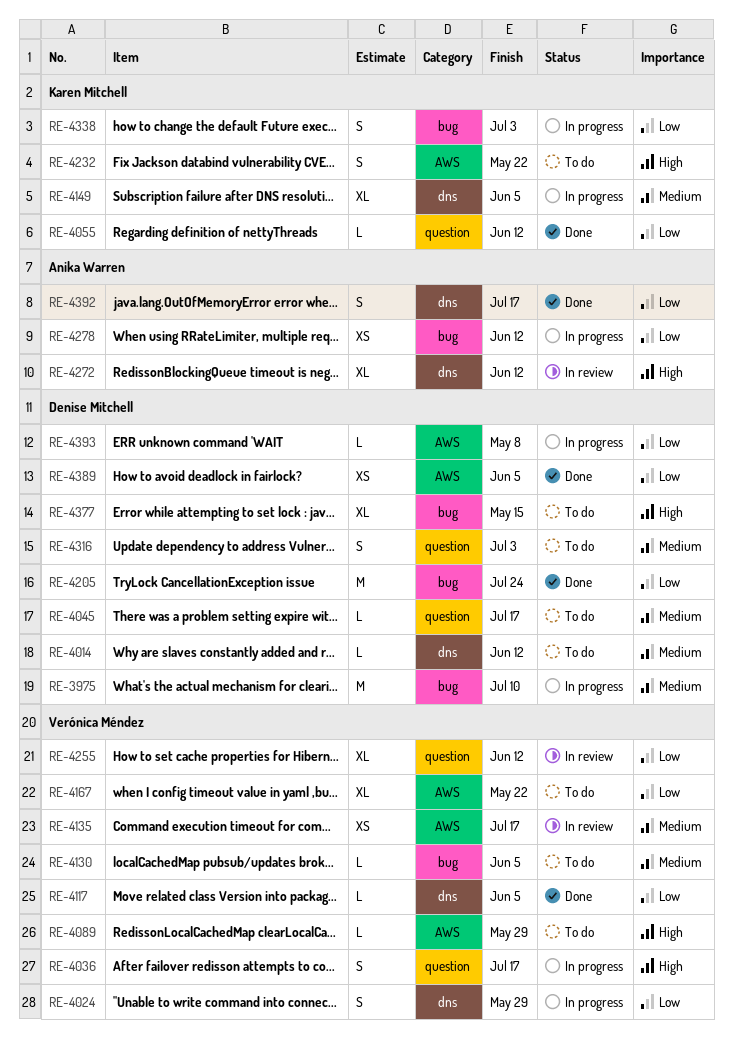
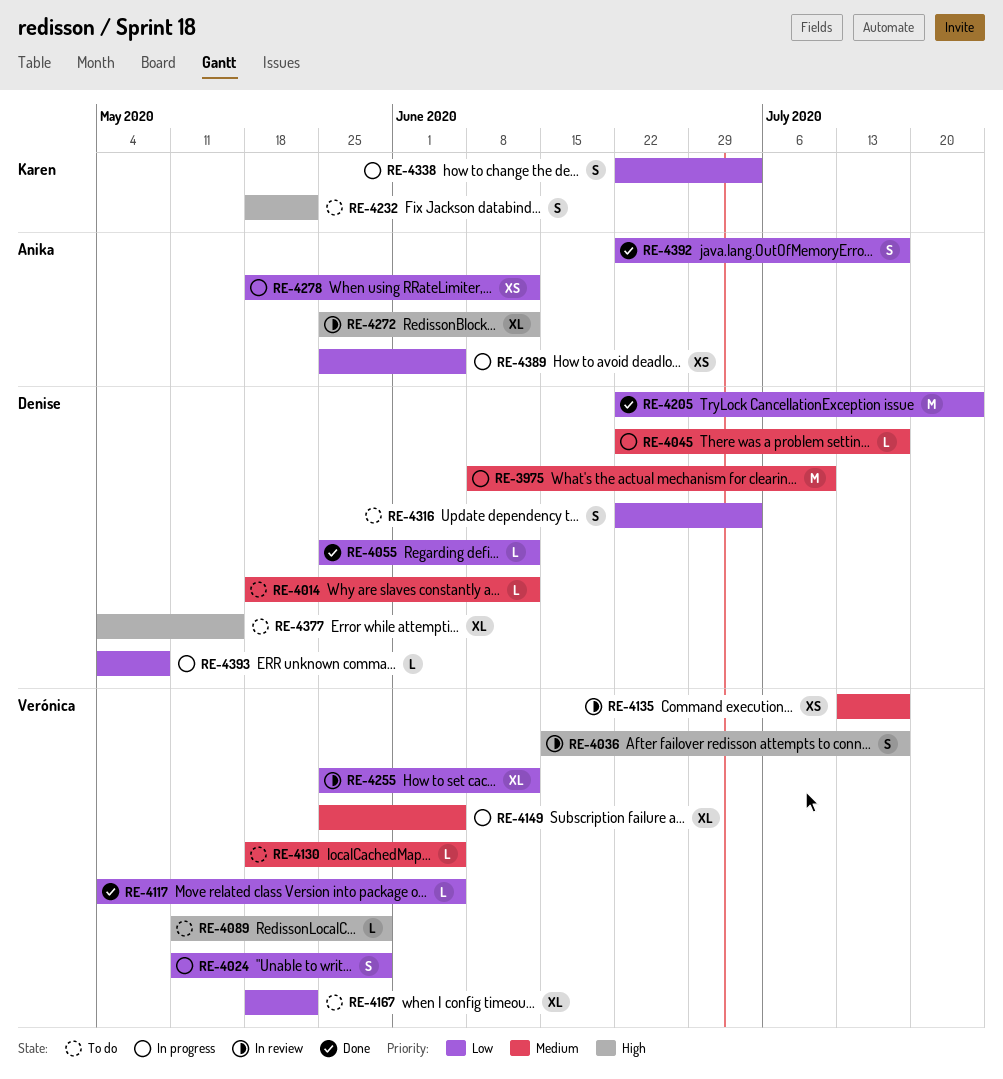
RE-4036, status: In progress -> In review
RE-4045, status: To do -> In progress
RE-4055, owner: Karen Mitchell -> Denise Mitchell
RE-4149, owner: Karen Mitchell -> Verónica Méndez
RE-4316, priority: Medium -> Low
RE-4389, status: Done -> In progress
RE-4389, owner: Denise Mitchell -> Anika Warren

